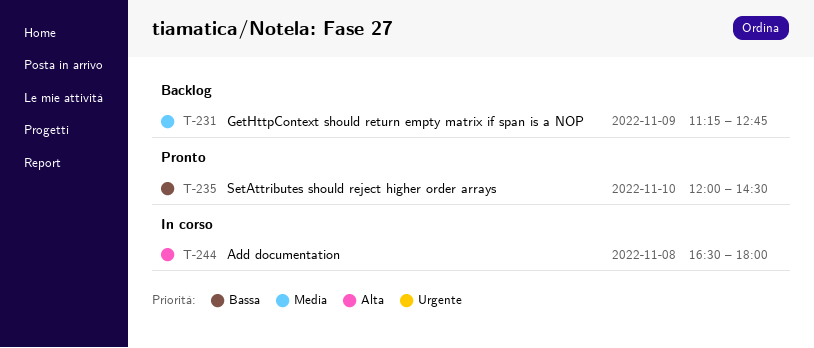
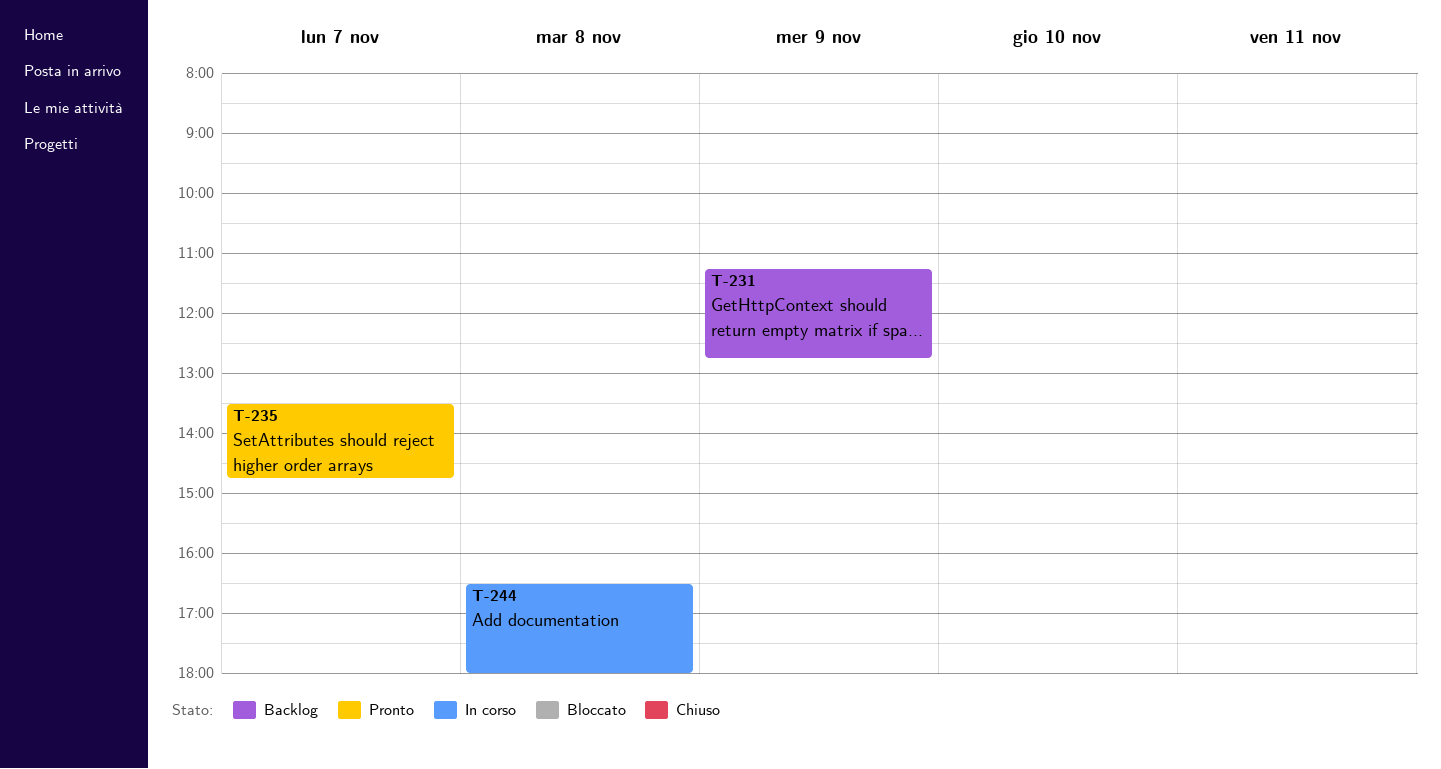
T-235, day: Nov 10 -> Nov 7
T-235, begins: 12:00 -> 13:30
T-235, ends: 14:30 -> 14:45

